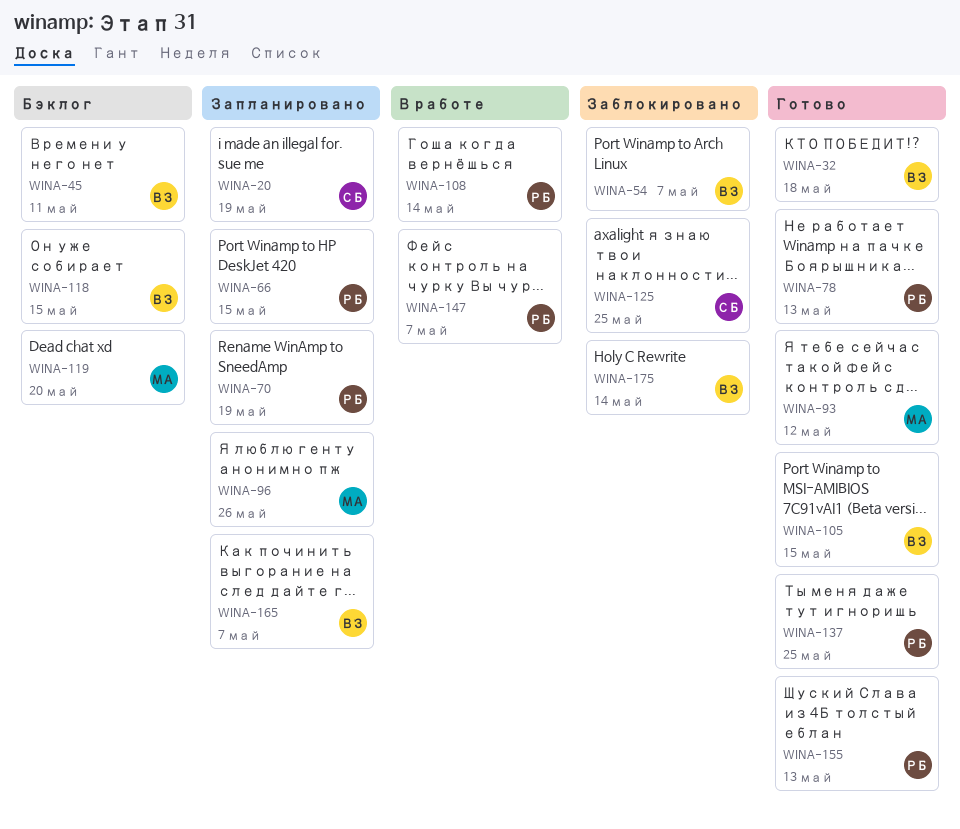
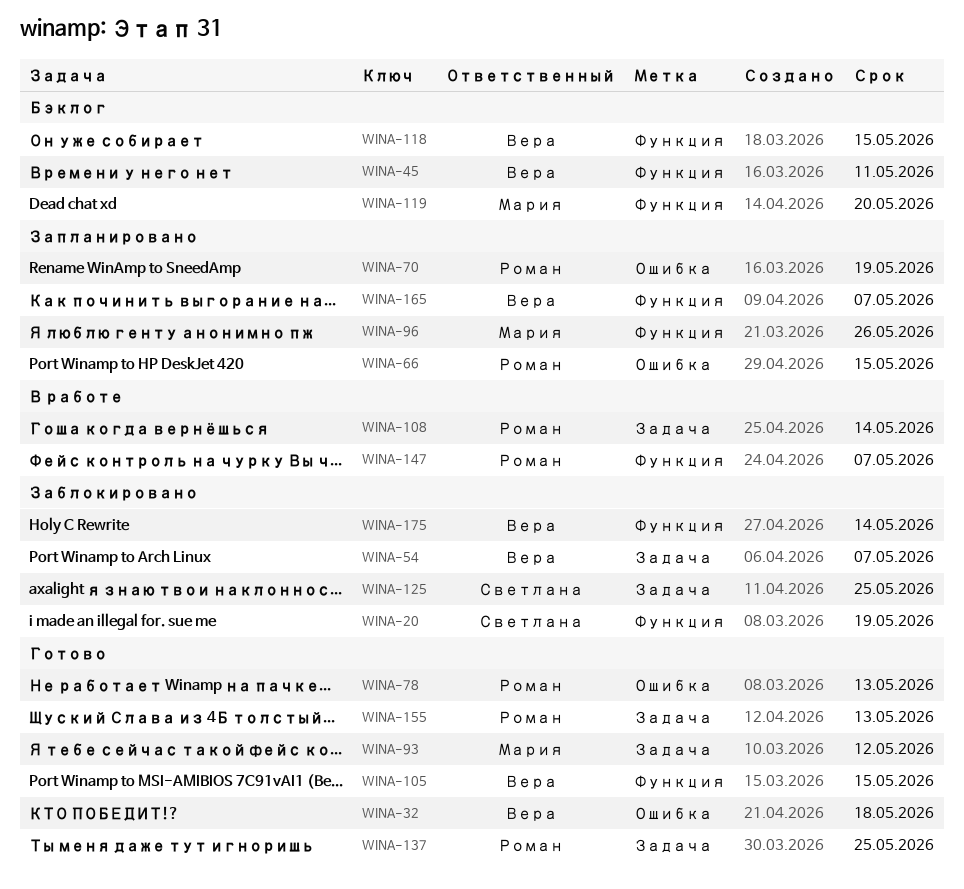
WINA-20, status: Запланировано -> Заблокировано

